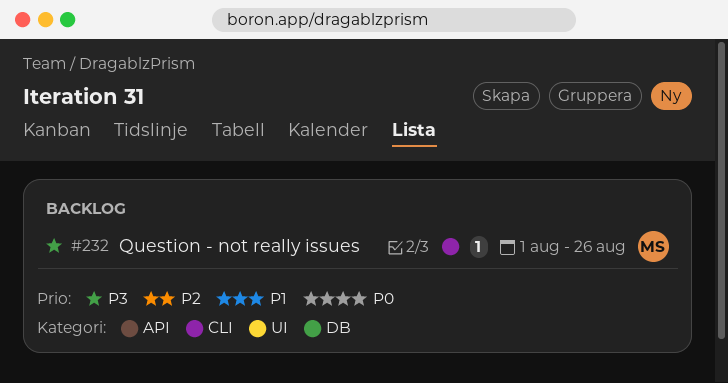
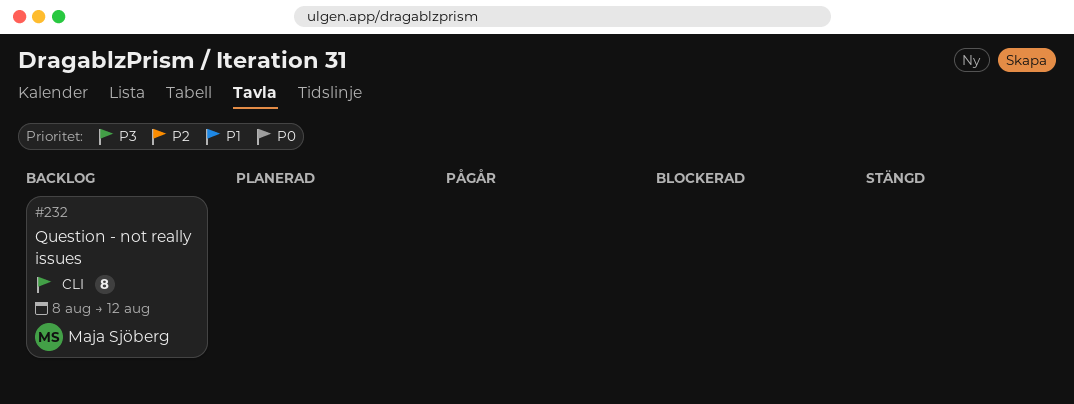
#232, estimate: 1 -> 8
#232, start: Aug 1 -> Aug 8
#232, due: Aug 26 -> Aug 12

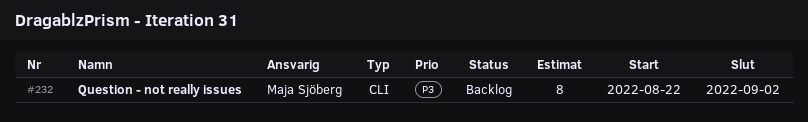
#232, start: Aug 8 -> Aug 22
#232, due: Aug 12 -> Sep 2

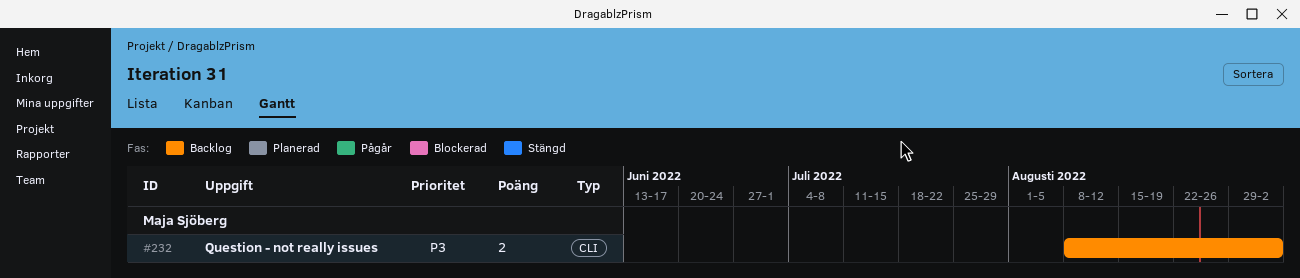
#232, estimate: 8 -> 2
#232, start: Aug 22 -> Aug 8

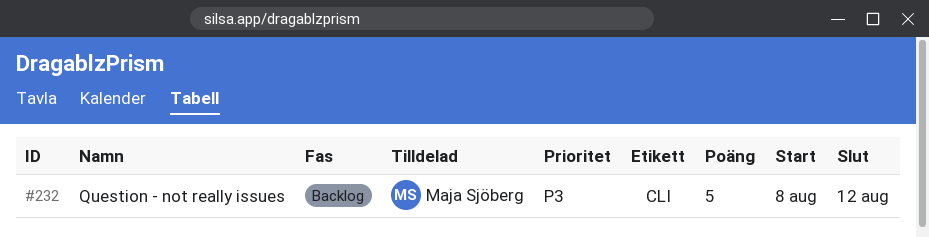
#232, estimate: 2 -> 5
#232, due: Sep 2 -> Aug 12

